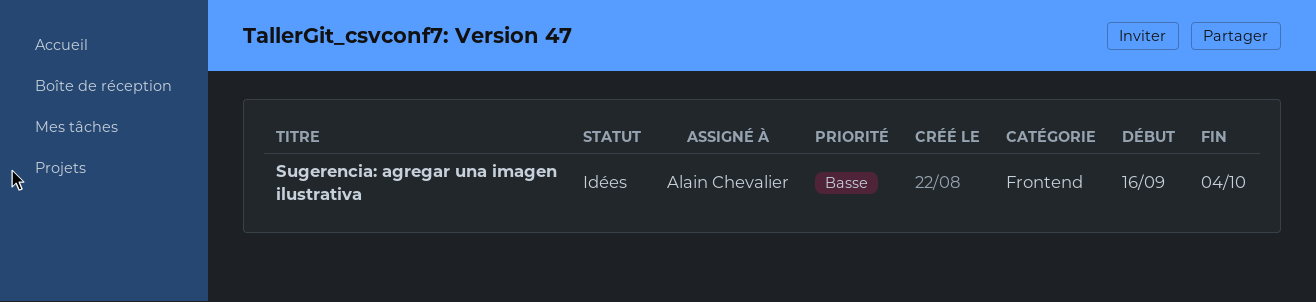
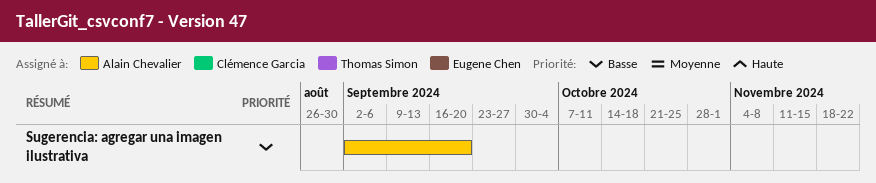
Sugerencia: agregar una imagen ilustrativa, start: Sep 16 -> Sep 2
Sugerencia: agregar una imagen ilustrativa, due: Oct 4 -> Sep 20

